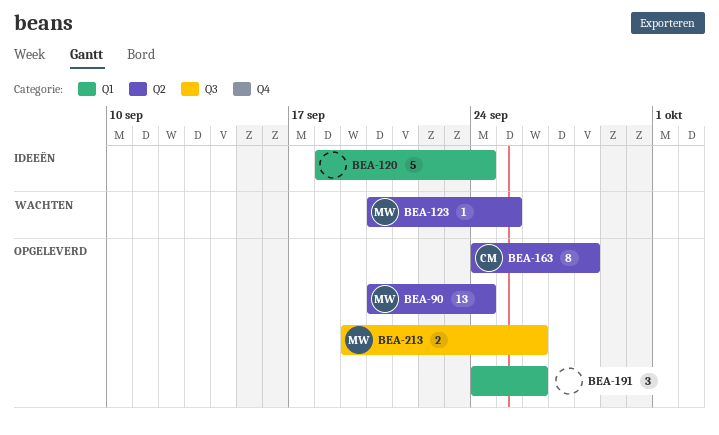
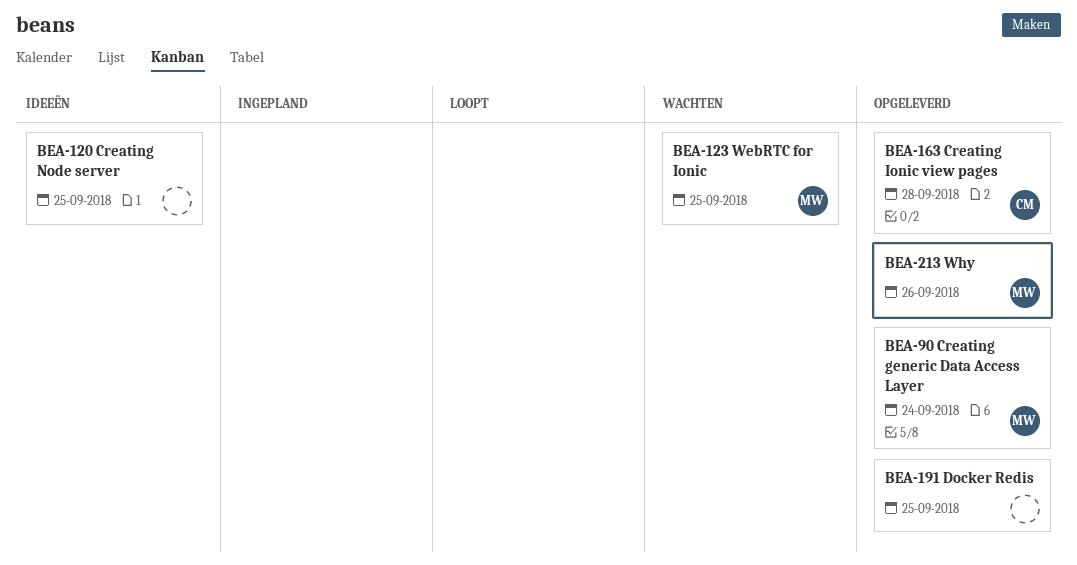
BEA-120, due: Sep 24 -> Sep 25
BEA-191, due: Sep 26 -> Sep 25

